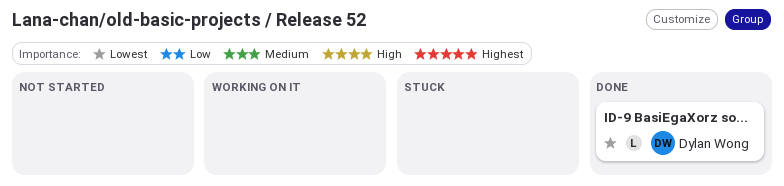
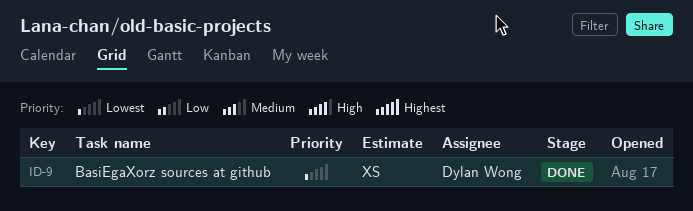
ID-9, estimate: L -> XS

